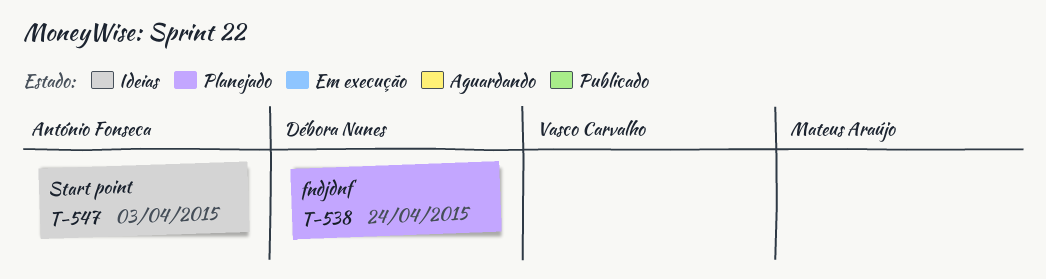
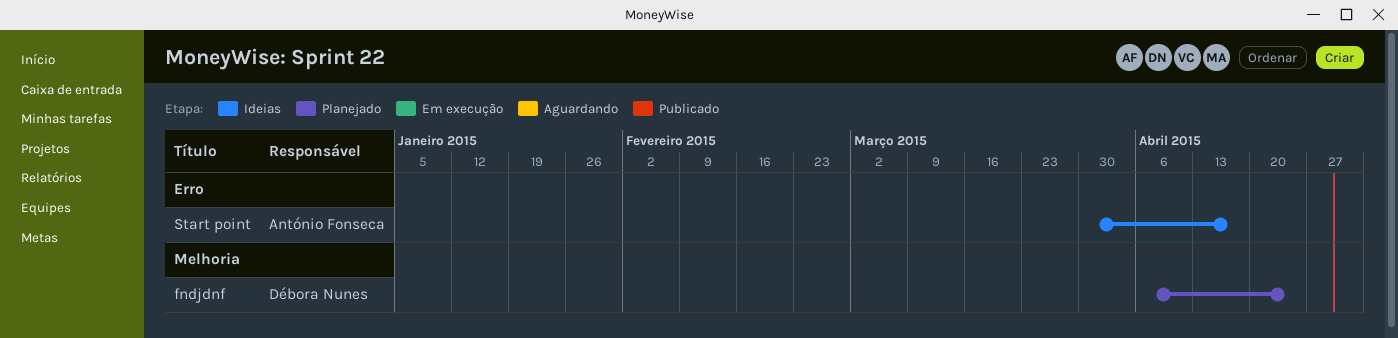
Start point, due: Apr 3 -> Apr 17

